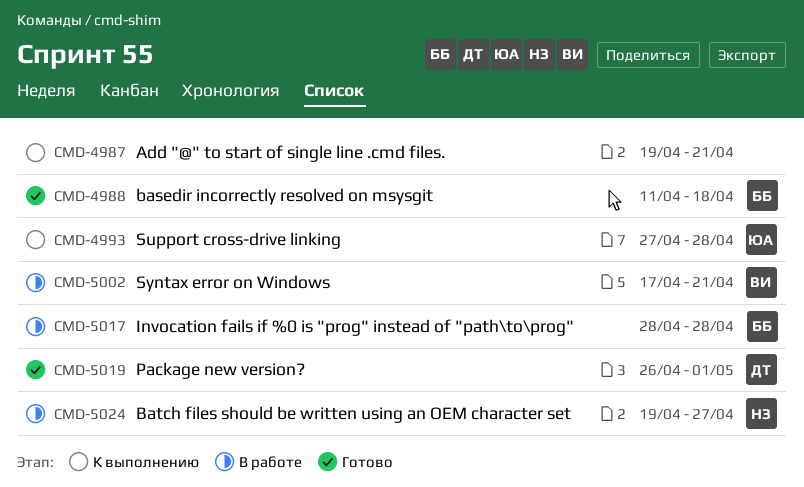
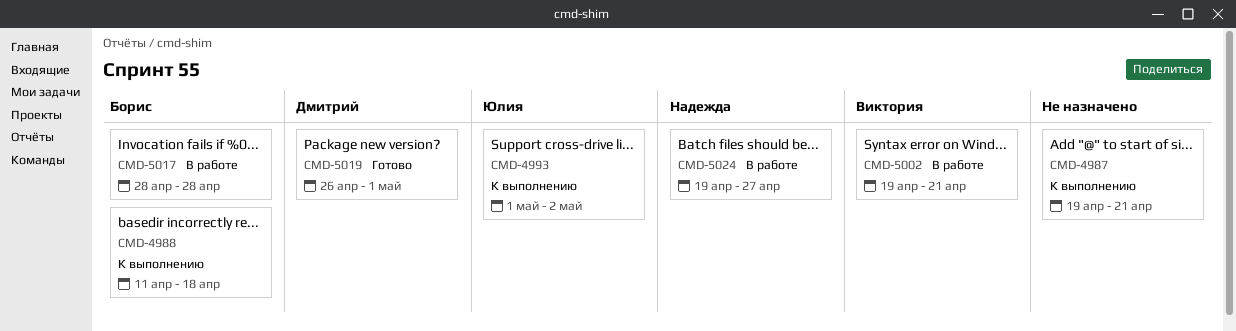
CMD-4988, status: Готово -> К выполнению
CMD-4993, start: Apr 27 -> May 1
CMD-4993, due: Apr 28 -> May 2
CMD-5002, start: Apr 17 -> Apr 19

